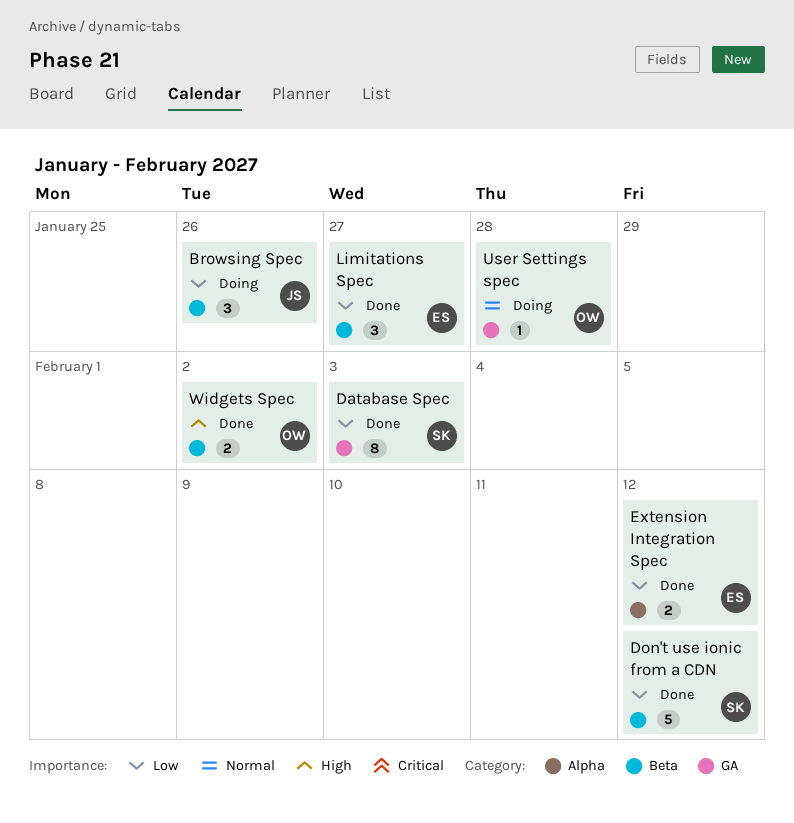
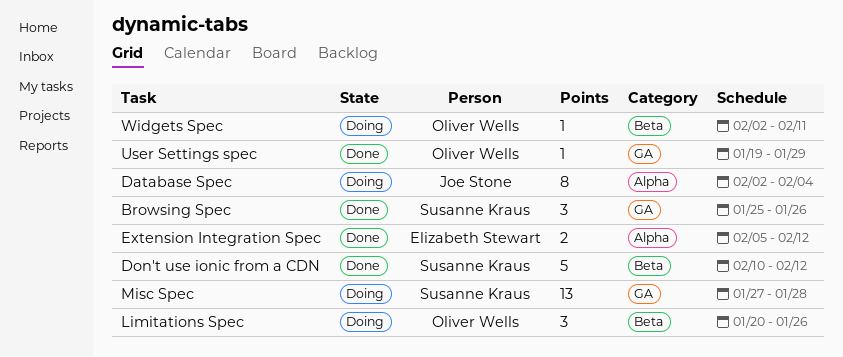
Browsing Spec, status: Doing -> Done
Browsing Spec, owner: Joe Stone -> Susanne Kraus
Browsing Spec, label: Beta -> GA
Database Spec, status: Done -> Doing
Database Spec, owner: Susanne Kraus -> Joe Stone
Database Spec, label: GA -> Alpha
Database Spec, due: Feb 3 -> Feb 4
Limitations Spec, status: Done -> Doing
Limitations Spec, owner: Elizabeth Stewart -> Oliver Wells
Limitations Spec, due: Jan 27 -> Jan 26
Misc Spec: none -> present
User Settings spec, status: Doing -> Done
User Settings spec, due: Jan 28 -> Jan 29
Widgets Spec, status: Done -> Doing
Widgets Spec, estimate: 2 -> 1
Widgets Spec, due: Feb 2 -> Feb 11

